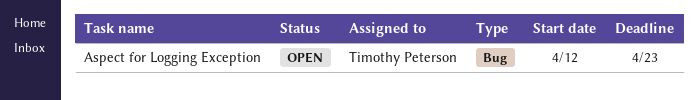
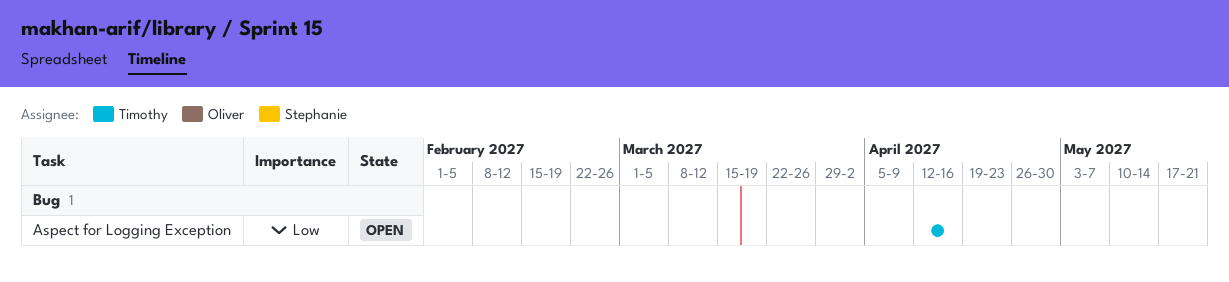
Aspect for Logging Exception, due: Apr 23 -> Apr 16

